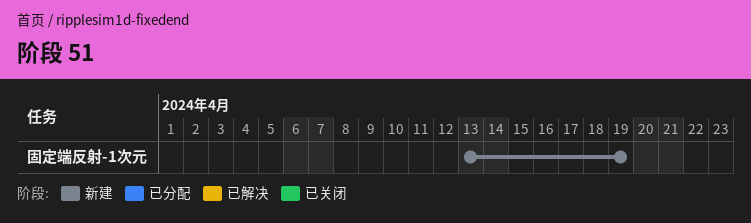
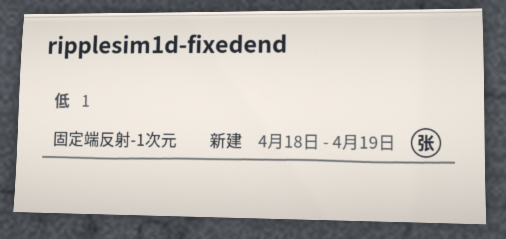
固定端反射-1次元, start: Apr 13 -> Apr 18

